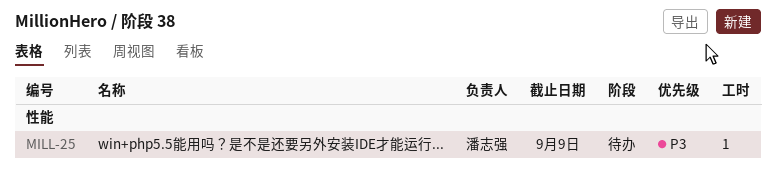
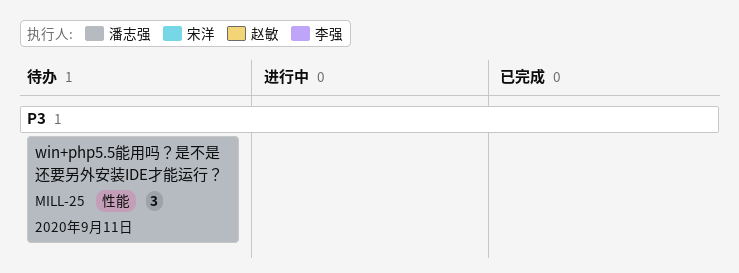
MILL-25, estimate: 1 -> 3
MILL-25, due: Sep 9 -> Sep 11

